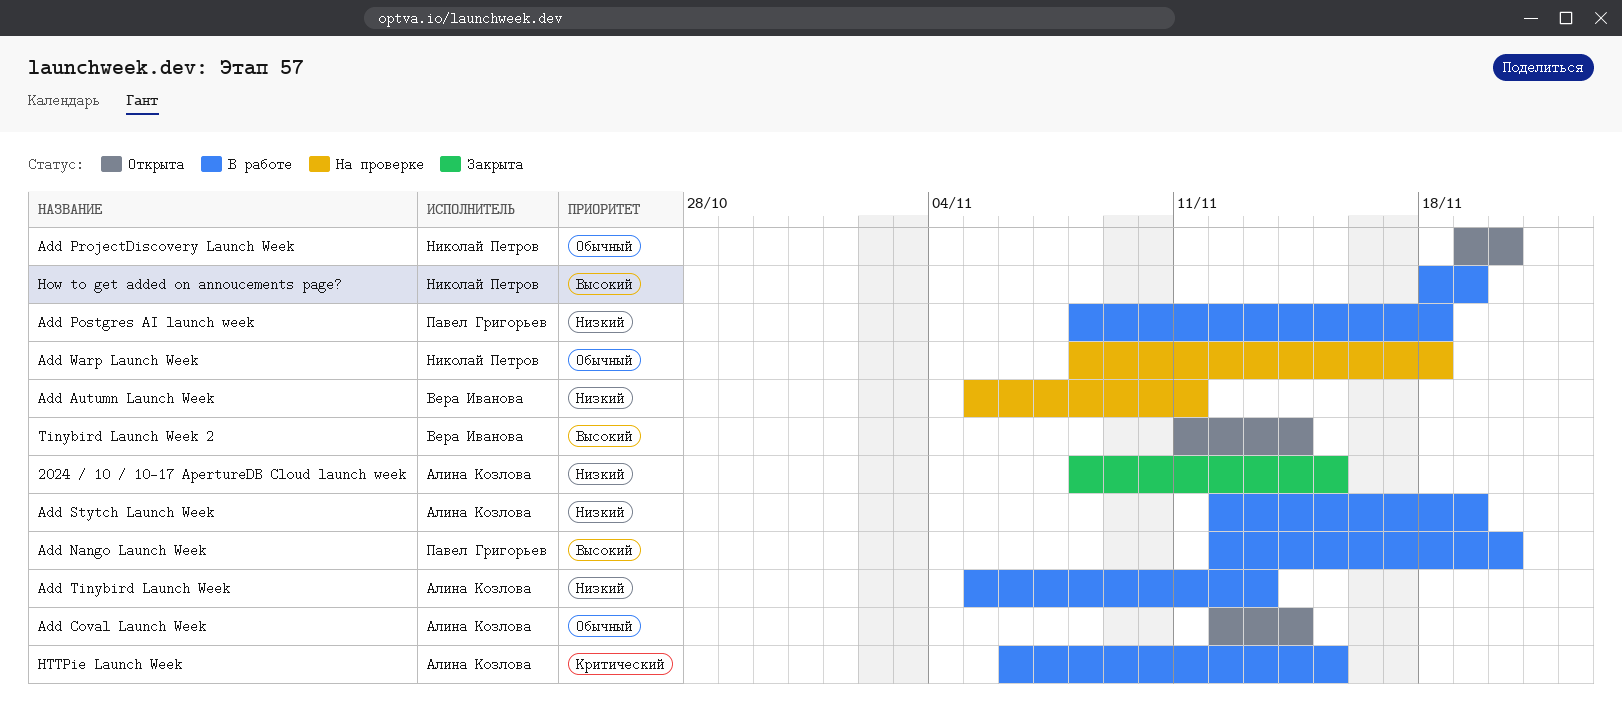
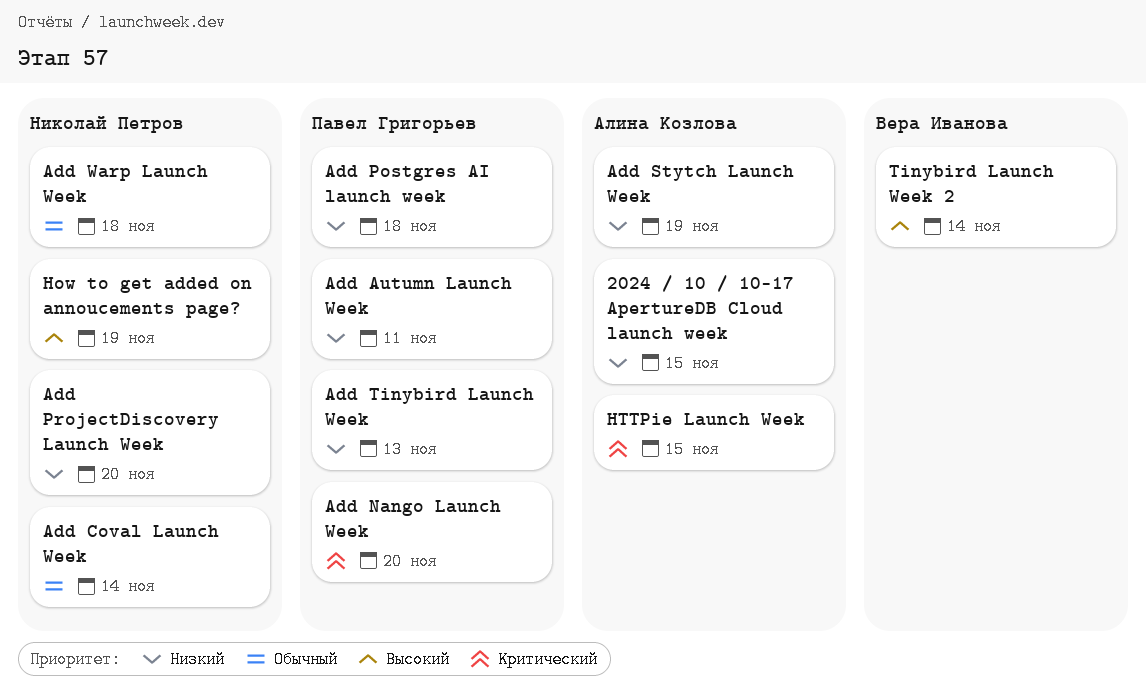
Add Autumn Launch Week, owner: Вера Иванова -> Павел Григорьев
Add Coval Launch Week, owner: Алина Козлова -> Николай Петров
Add Nango Launch Week, priority: Высокий -> Критический
Add ProjectDiscovery Launch Week, priority: Обычный -> Низкий
Add Tinybird Launch Week, owner: Алина Козлова -> Павел Григорьев

